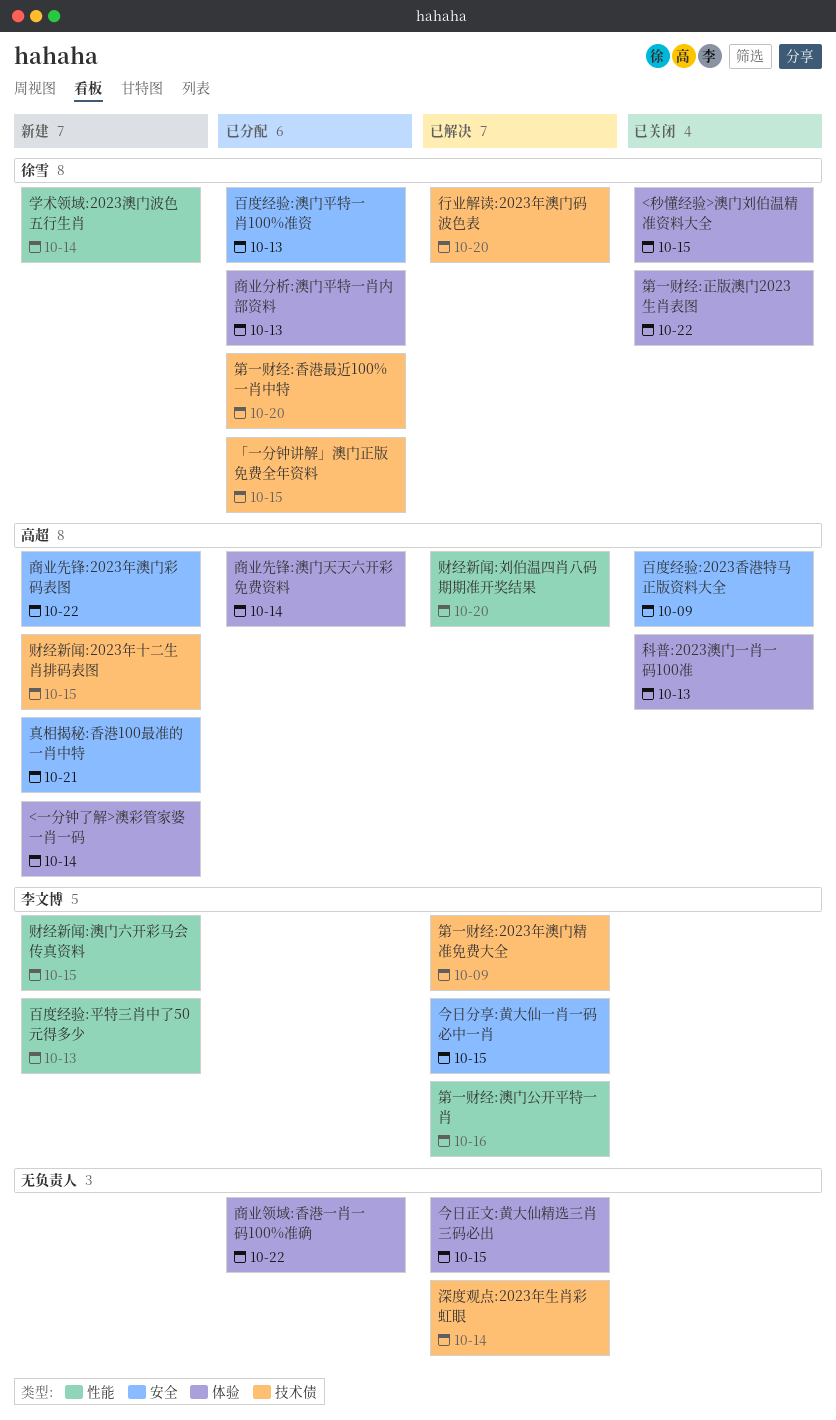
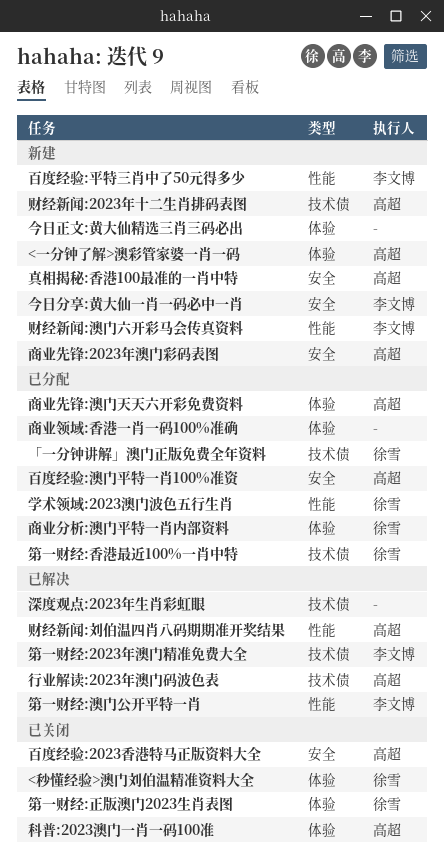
今日分享:黄大仙一肖一码必中一肖, status: 已解决 -> 新建
今日正文:黄大仙精选三肖三码必出, status: 已解决 -> 新建
学术领域:2023澳门波色五行生肖, status: 新建 -> 已分配
百度经验:澳门平特一肖100%准资, owner: 徐雪 -> 高超
行业解读:2023年澳门码波色表, owner: 徐雪 -> 高超

